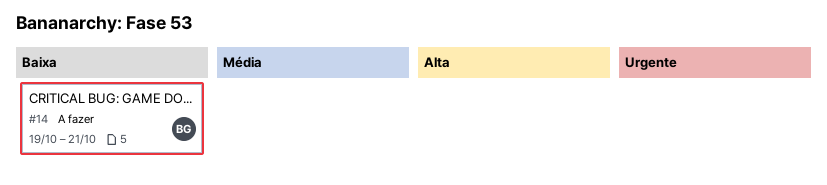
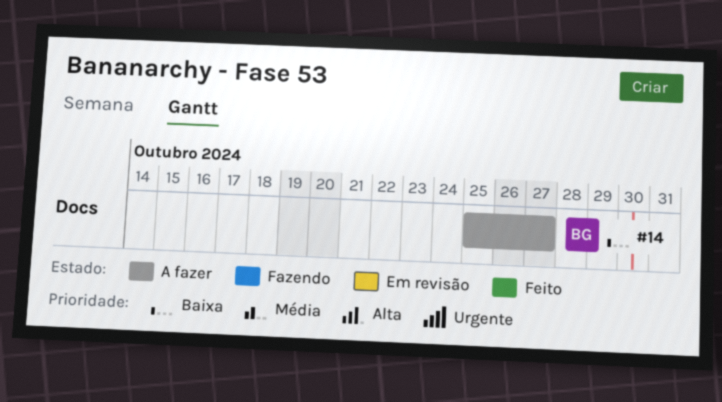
#14, start: Oct 19 -> Oct 25
#14, due: Oct 21 -> Oct 27

